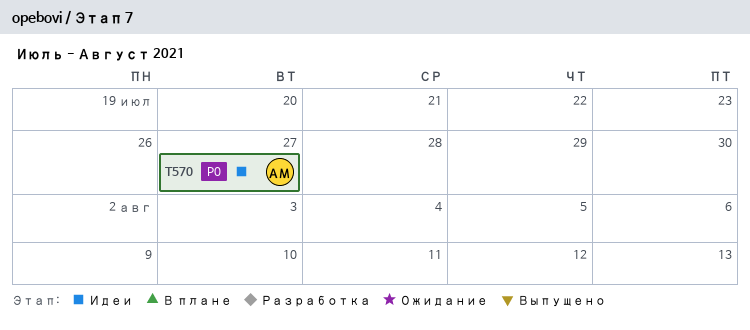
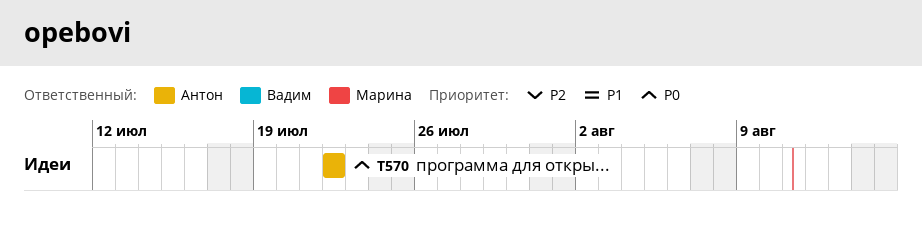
T570, due: Jul 27 -> Jul 22

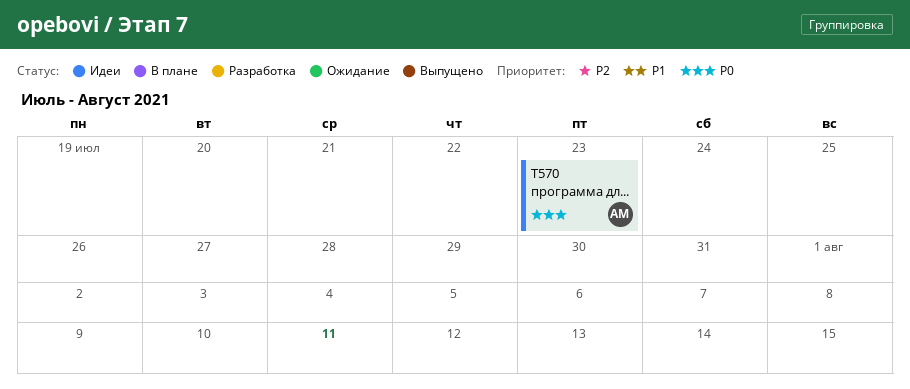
T570, due: Jul 22 -> Jul 23

